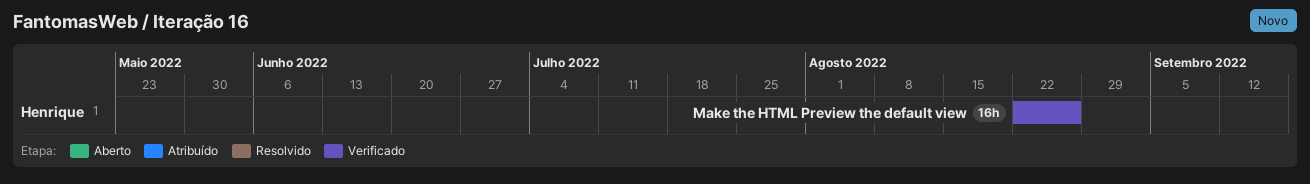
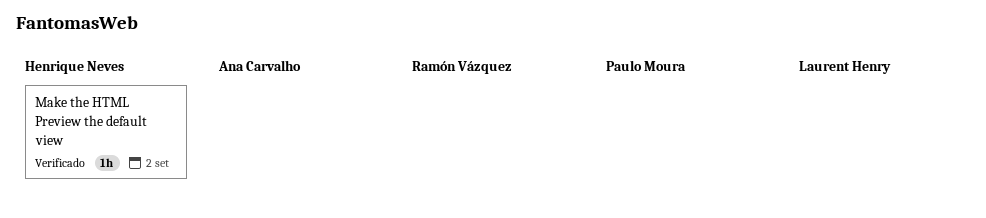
Make the HTML Preview the default view, estimate: 16h -> 1h
Make the HTML Preview the default view, due: Aug 26 -> Sep 2

